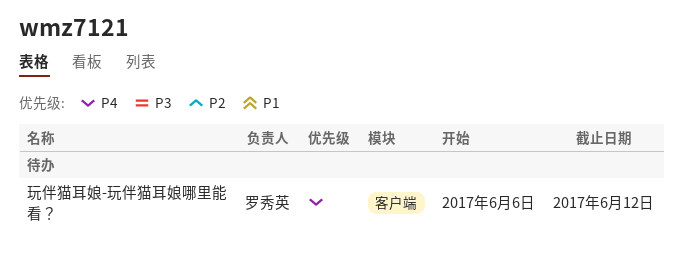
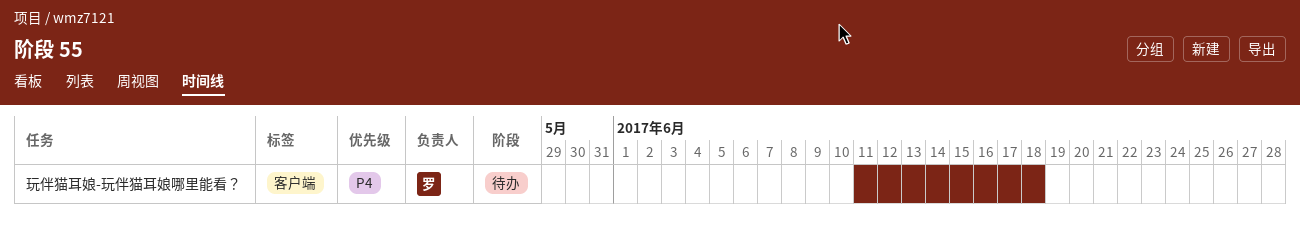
玩伴猫耳娘-玩伴猫耳娘哪里能看？, start: Jun 6 -> Jun 11
玩伴猫耳娘-玩伴猫耳娘哪里能看？, due: Jun 12 -> Jun 18

